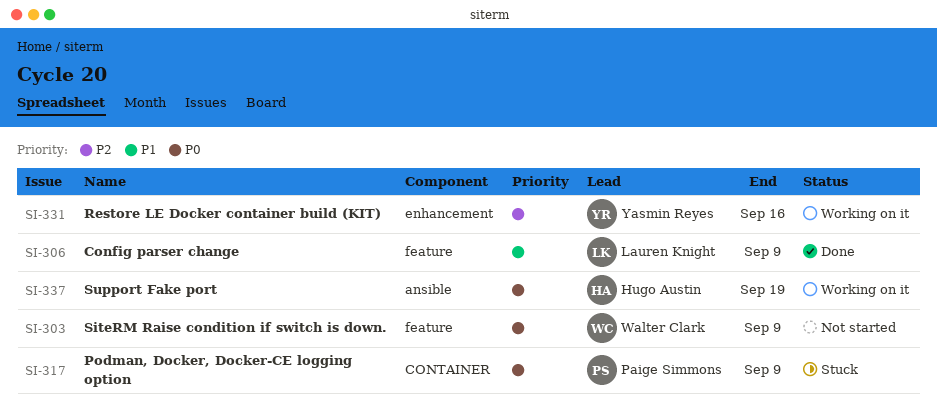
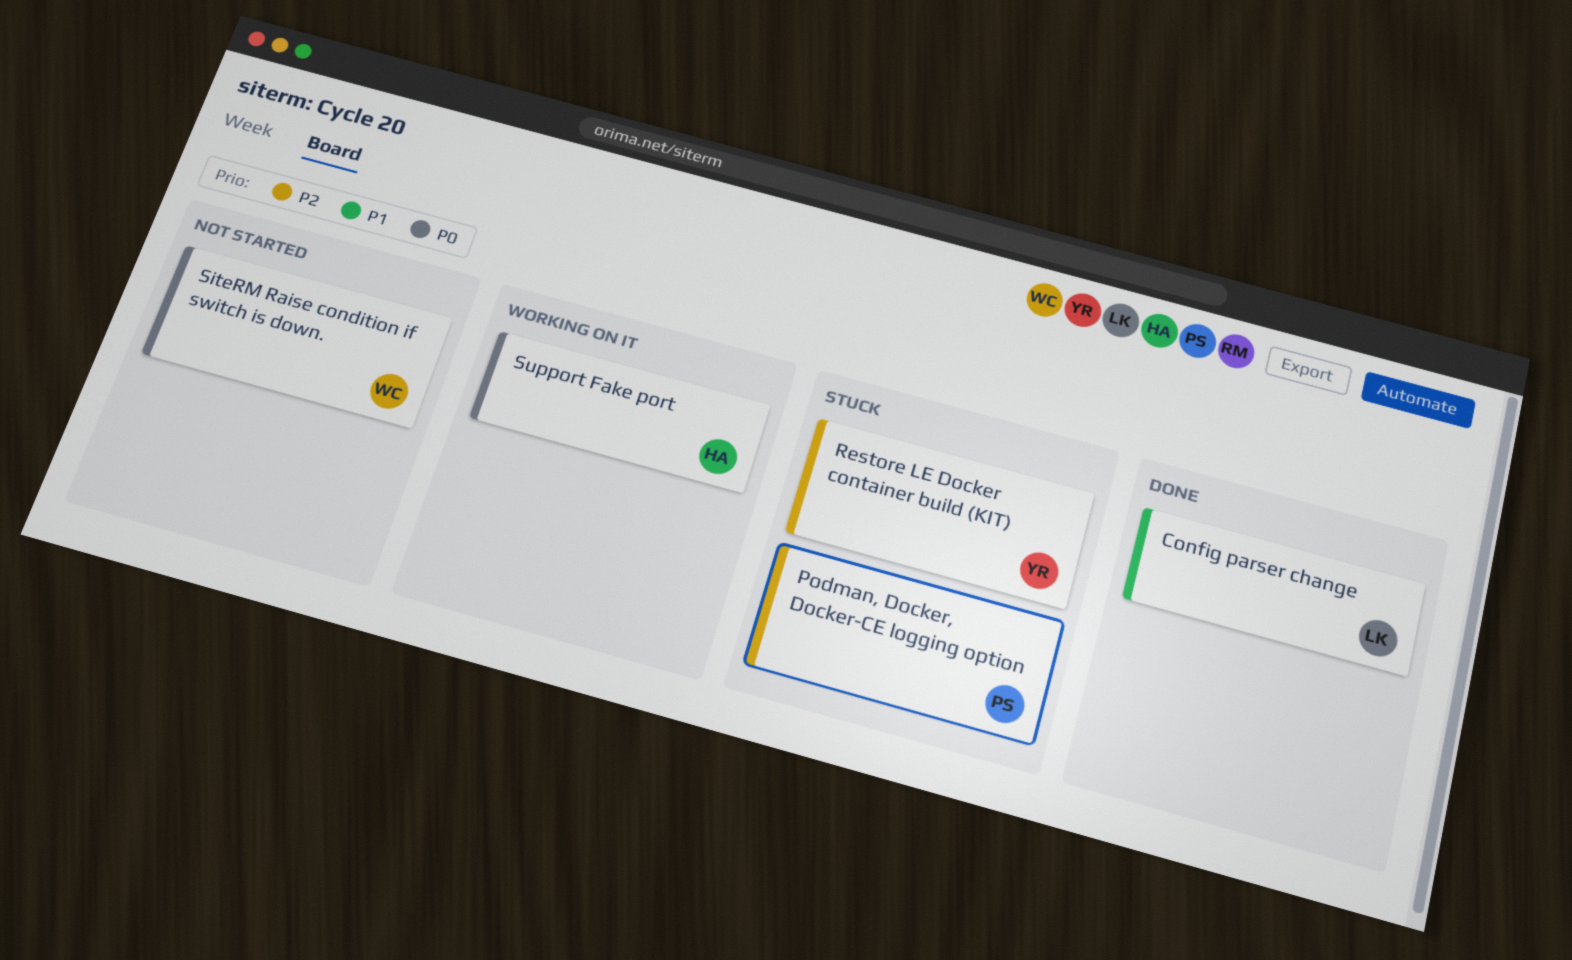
Podman, Docker, Docker-CE logging option, priority: P0 -> P2
Restore LE Docker container build (KIT), status: Working on it -> Stuck

